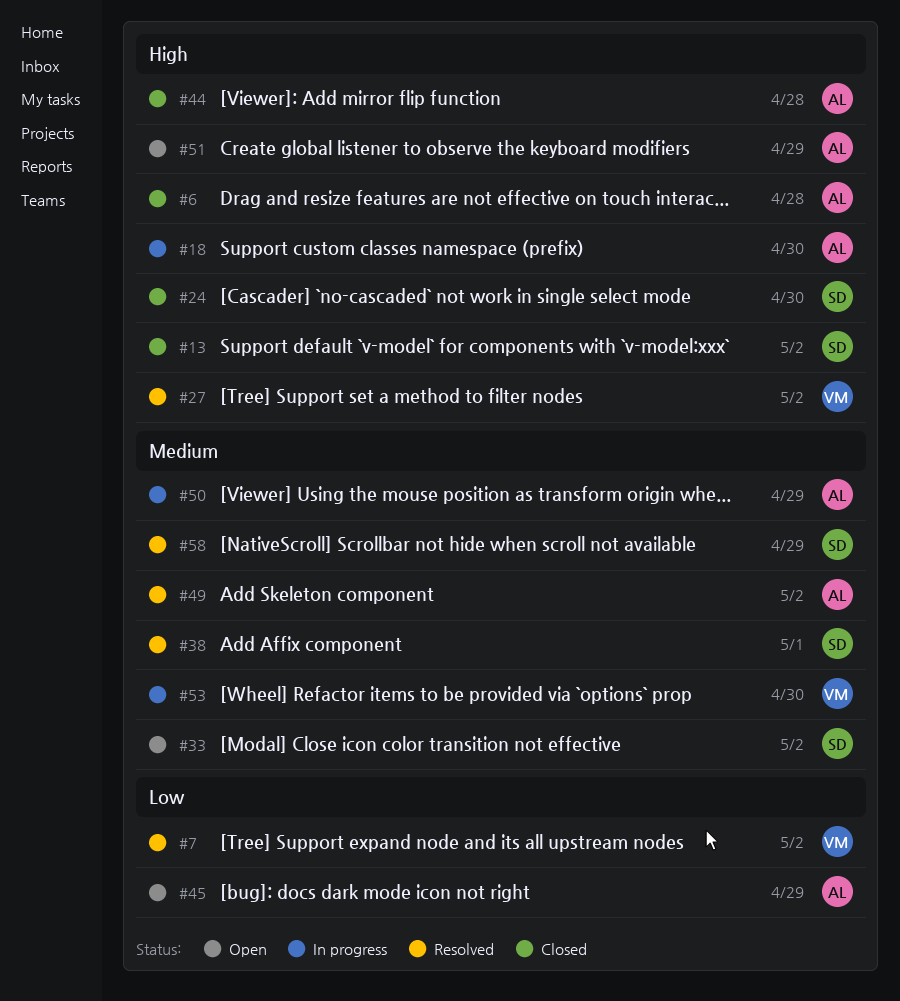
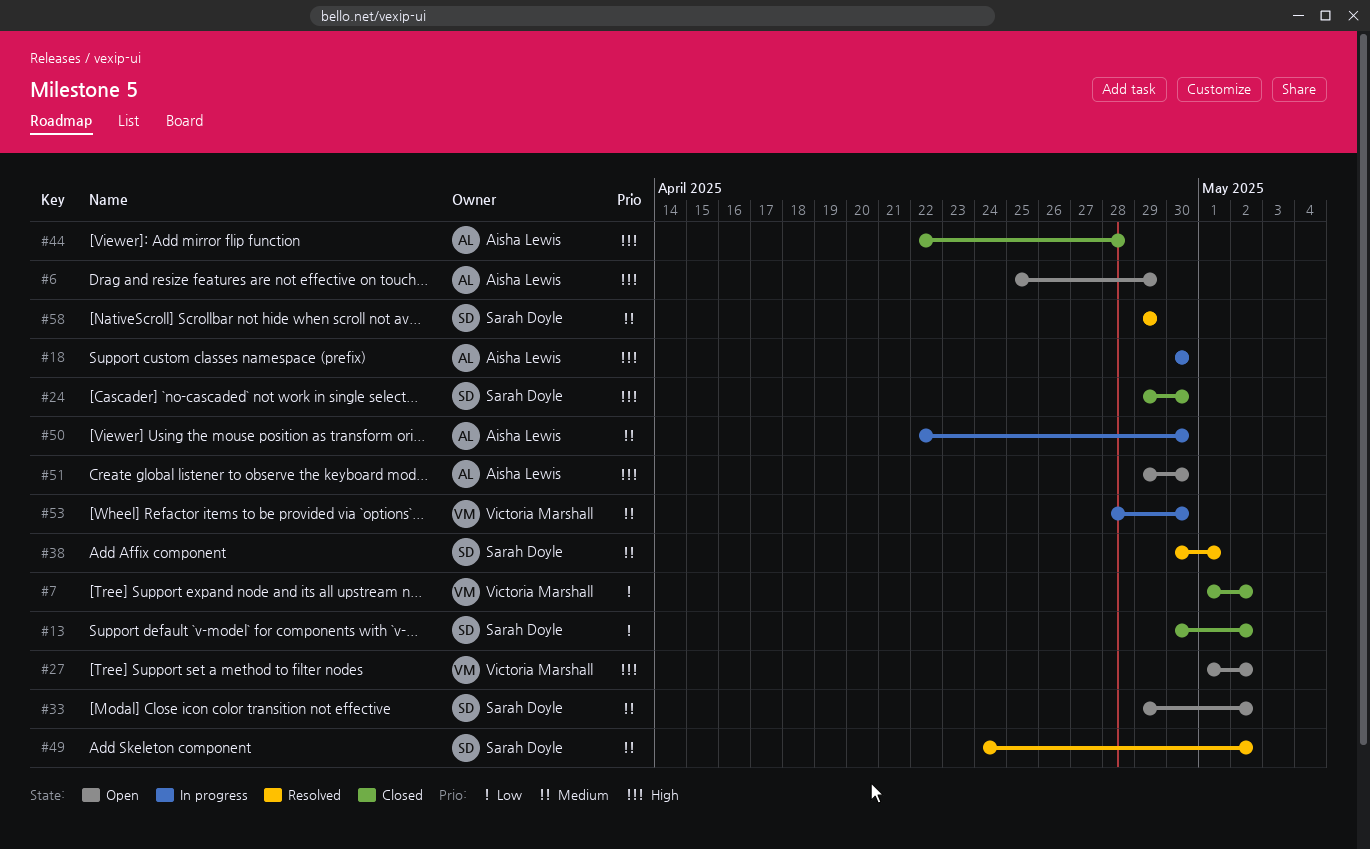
#6, status: Closed -> Open
#6, due: Apr 28 -> Apr 29
#7, status: Resolved -> Closed
#13, priority: High -> Low
#27, status: Resolved -> Open
#45: present -> none
#49, owner: Aisha Lewis -> Sarah Doyle
#50, due: Apr 29 -> Apr 30
#51, due: Apr 29 -> Apr 30

